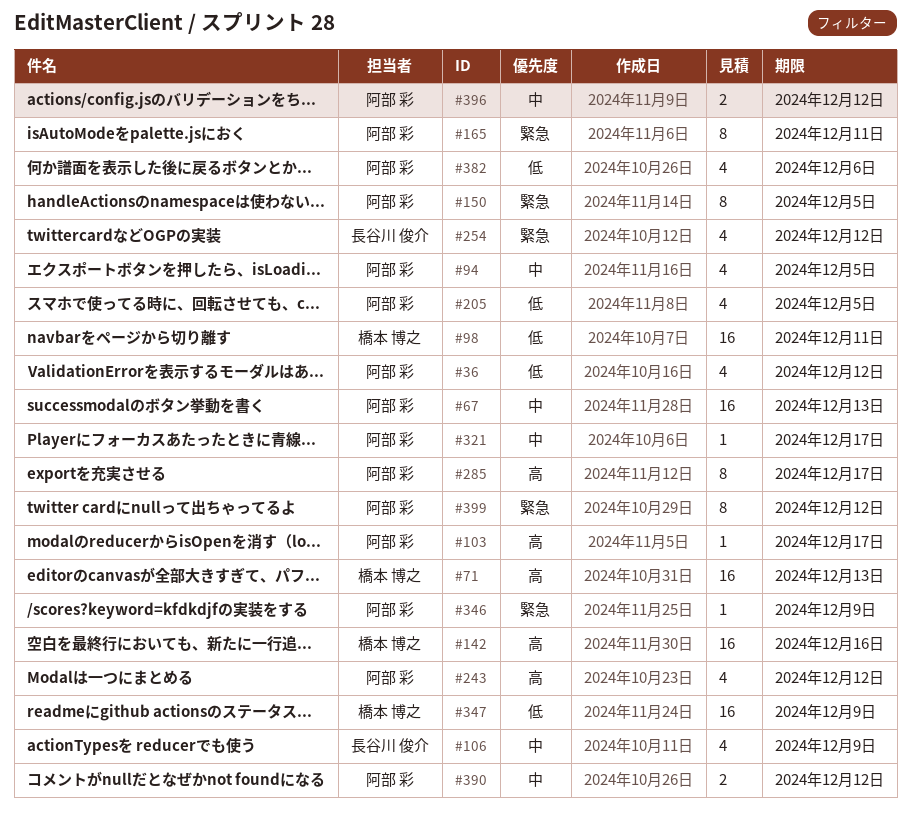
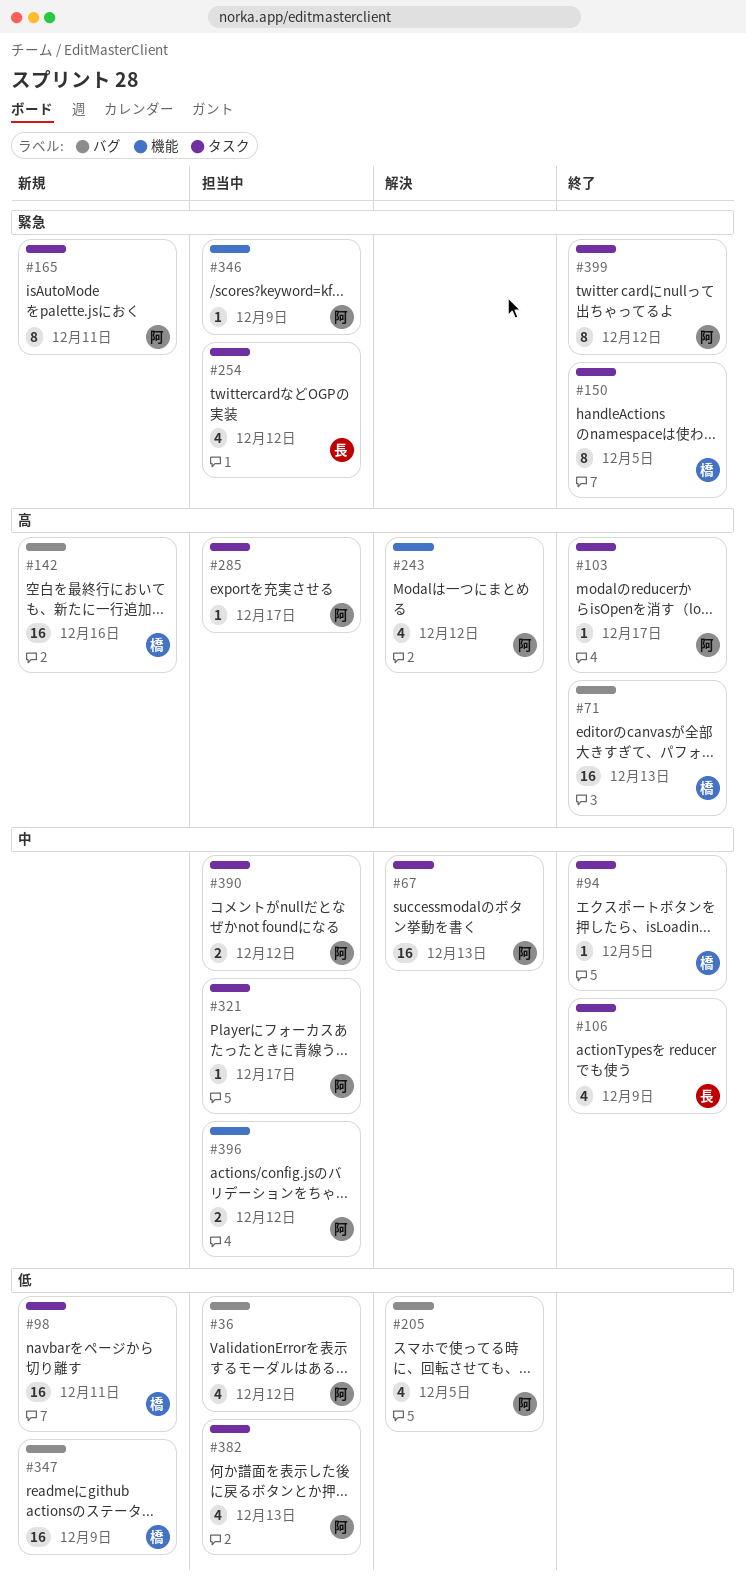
#94, owner: 阿部 彩 -> 橋本 博之
#94, estimate: 4 -> 1
#150, owner: 阿部 彩 -> 橋本 博之
#285, estimate: 8 -> 1
#382, due: Dec 6 -> Dec 13

